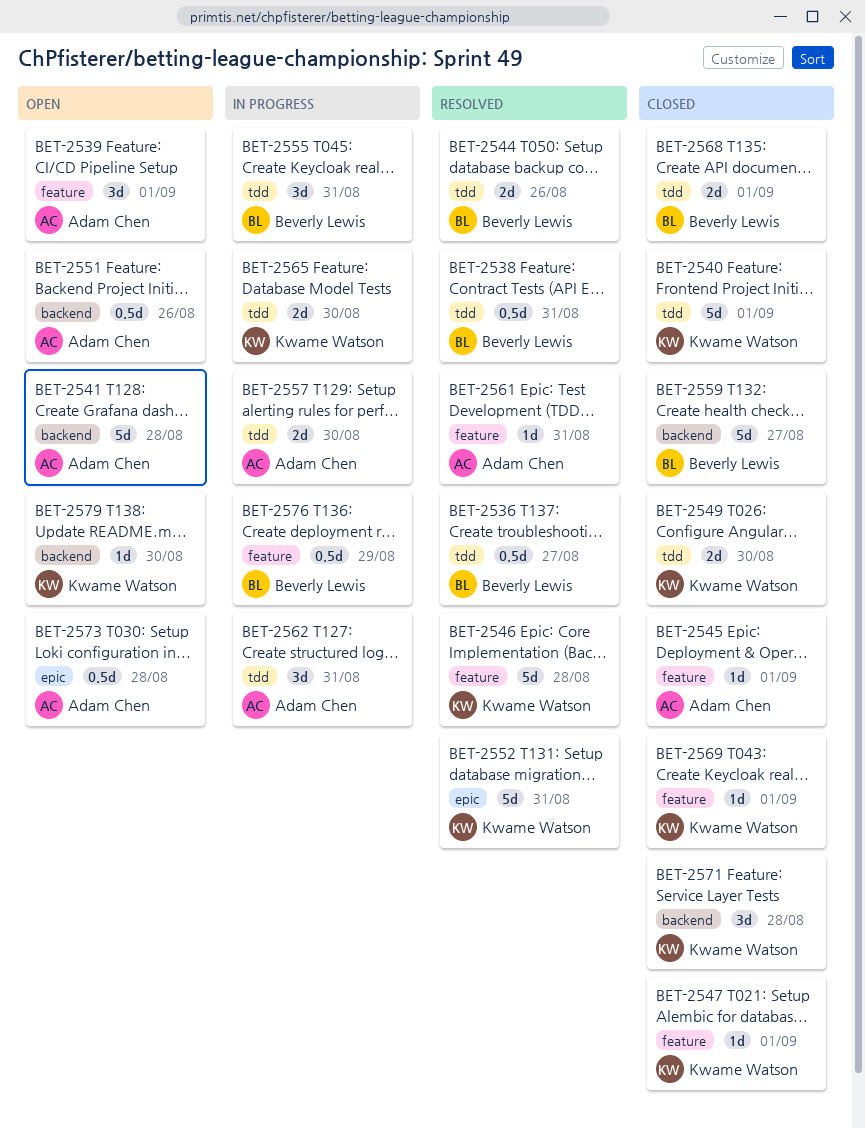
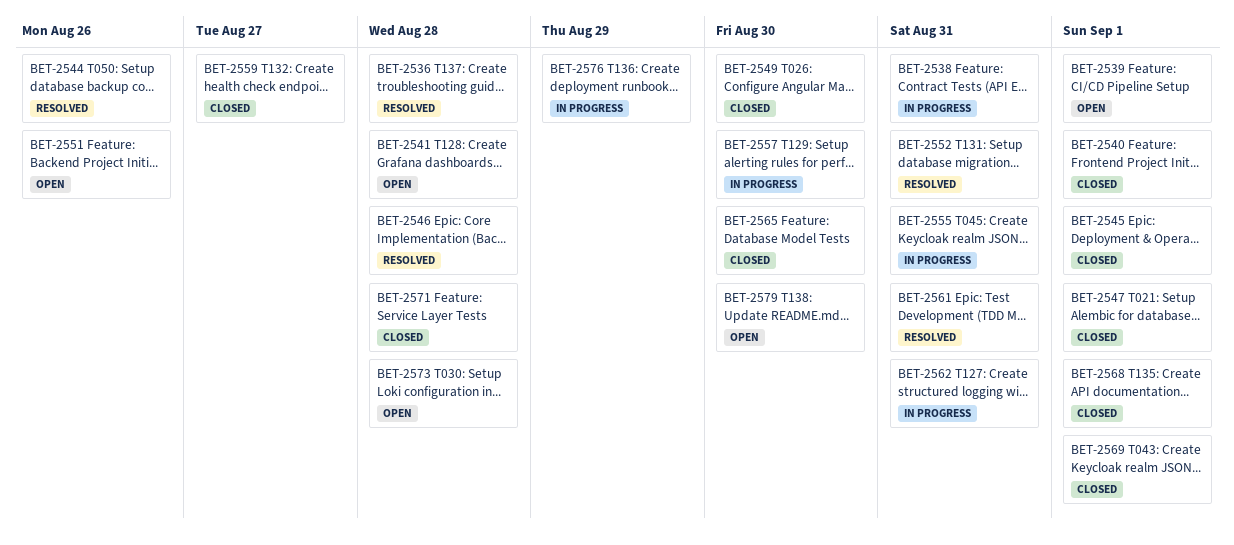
BET-2536, due: Aug 27 -> Aug 28
BET-2538, status: Resolved -> In progress
BET-2565, status: In progress -> Closed

